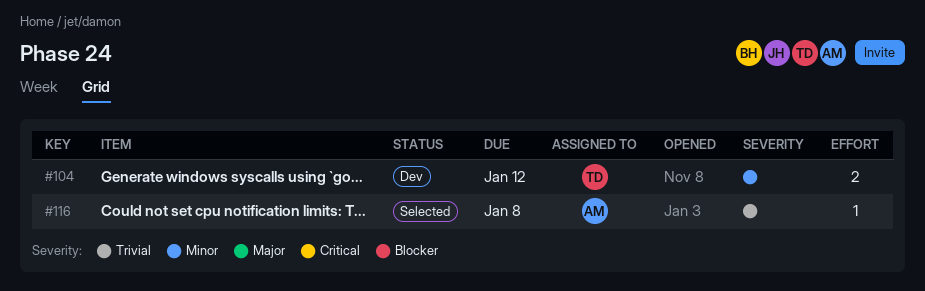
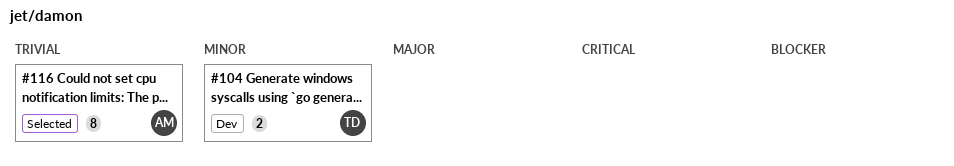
#116, estimate: 1 -> 8

